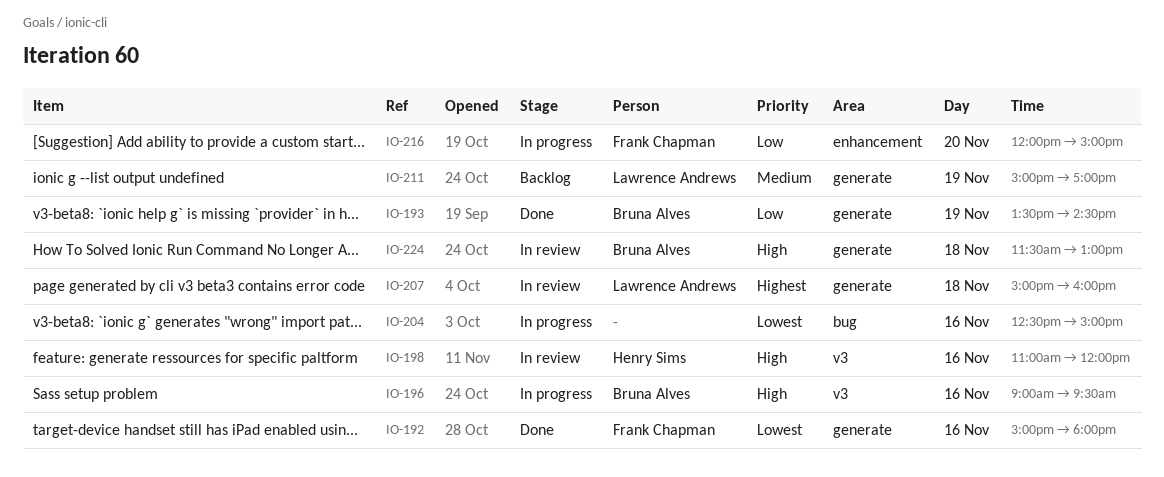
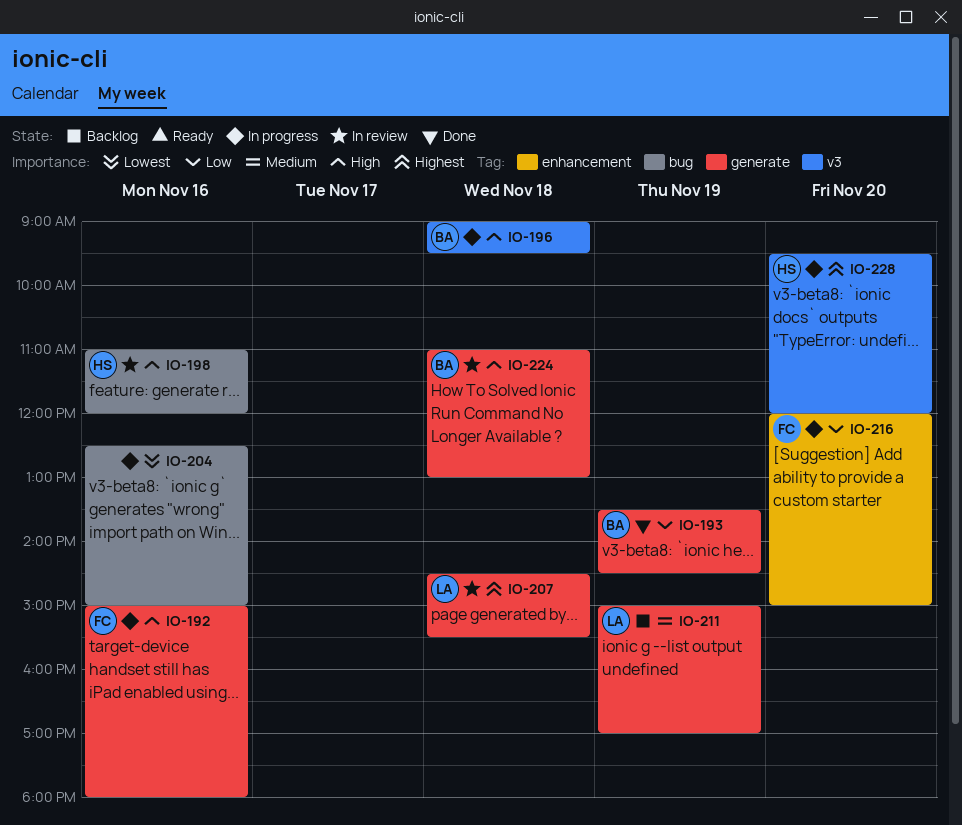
IO-192, status: Done -> In progress
IO-192, priority: Lowest -> High
IO-196, day: Nov 16 -> Nov 18
IO-198, label: v3 -> bug
IO-207, begins: 15:00 -> 14:30
IO-207, ends: 16:00 -> 15:30
IO-224, begins: 11:30 -> 11:00
IO-228: none -> present

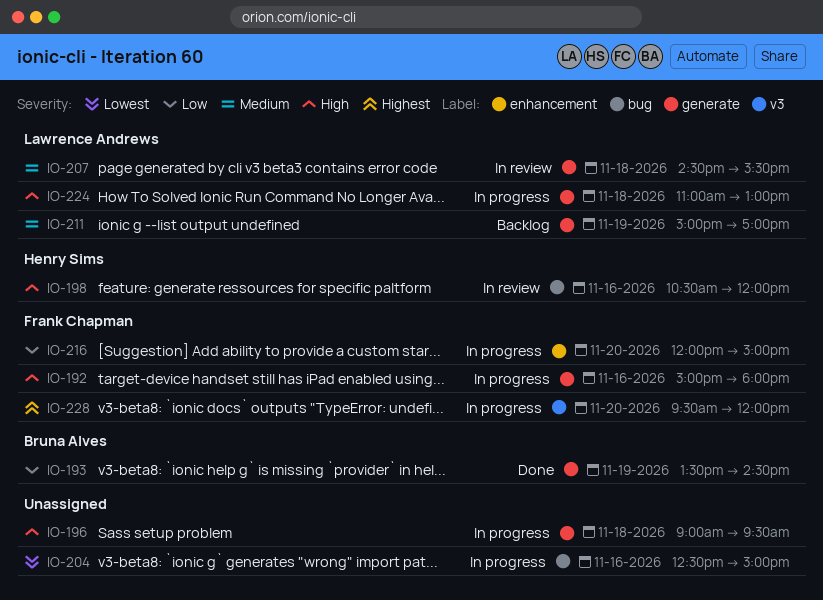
IO-196, owner: Bruna Alves -> none
IO-196, label: v3 -> generate
IO-198, begins: 11:00 -> 10:30
IO-207, priority: Highest -> Medium
IO-224, status: In review -> In progress
IO-224, owner: Bruna Alves -> Lawrence Andrews
IO-228, owner: Henry Sims -> Frank Chapman

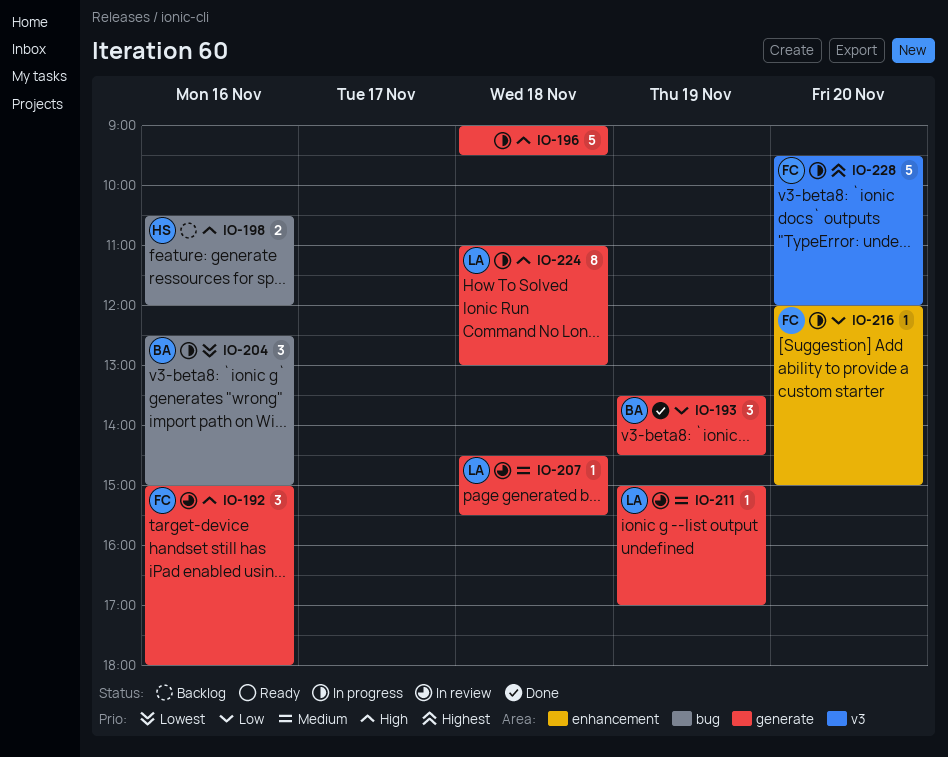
IO-192, status: In progress -> In review
IO-198, status: In review -> Backlog
IO-204, owner: none -> Bruna Alves
IO-211, status: Backlog -> In review

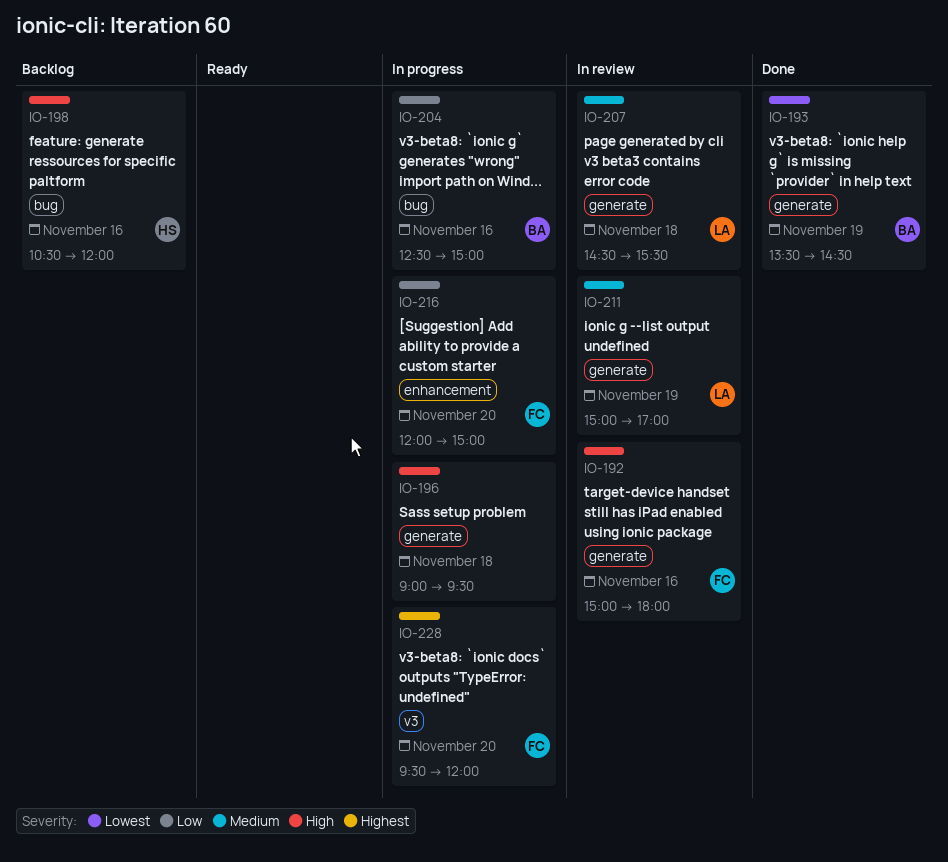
IO-193, priority: Low -> Lowest
IO-204, priority: Lowest -> Low
IO-224: present -> none

